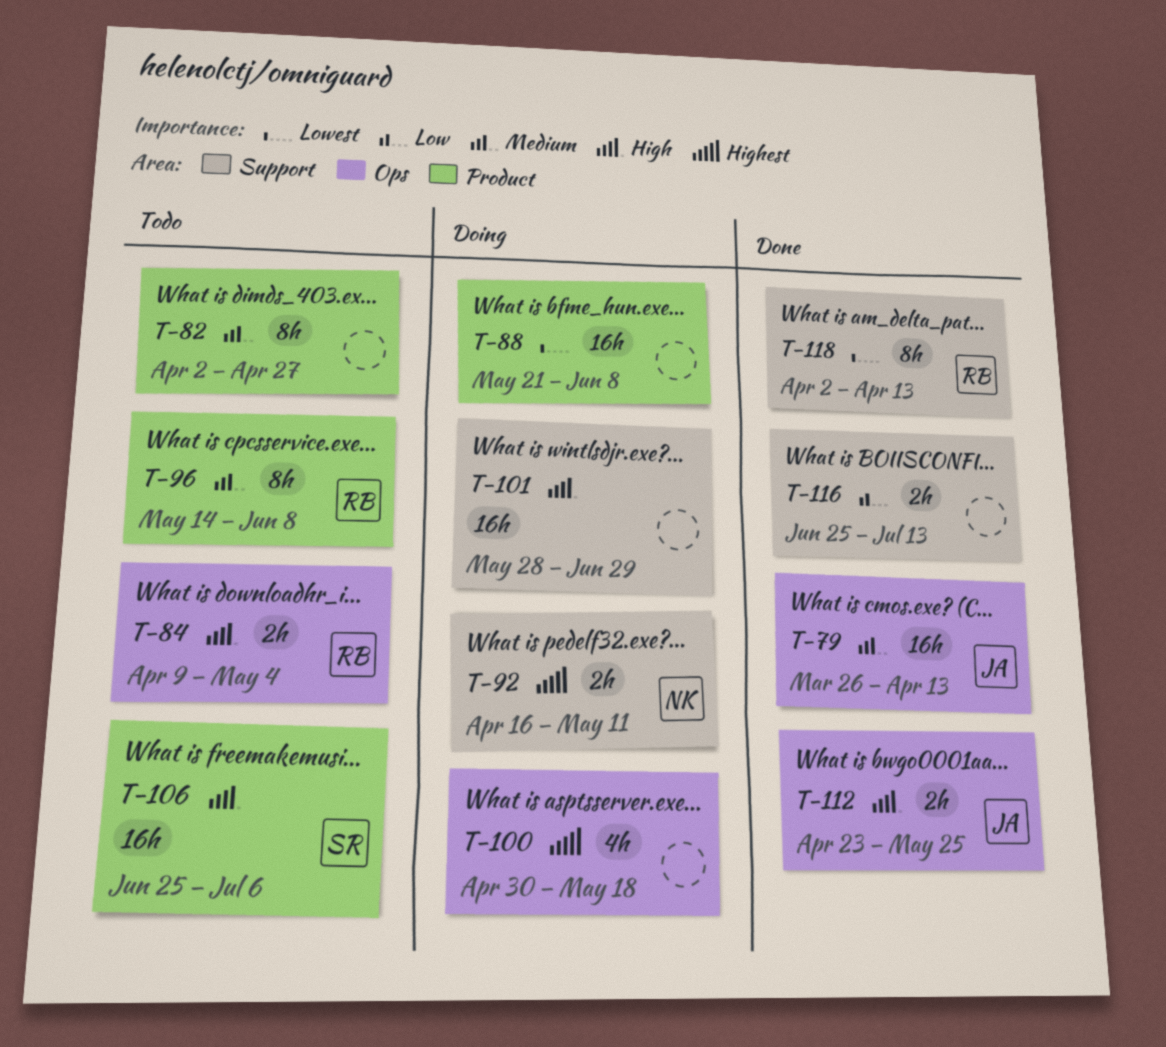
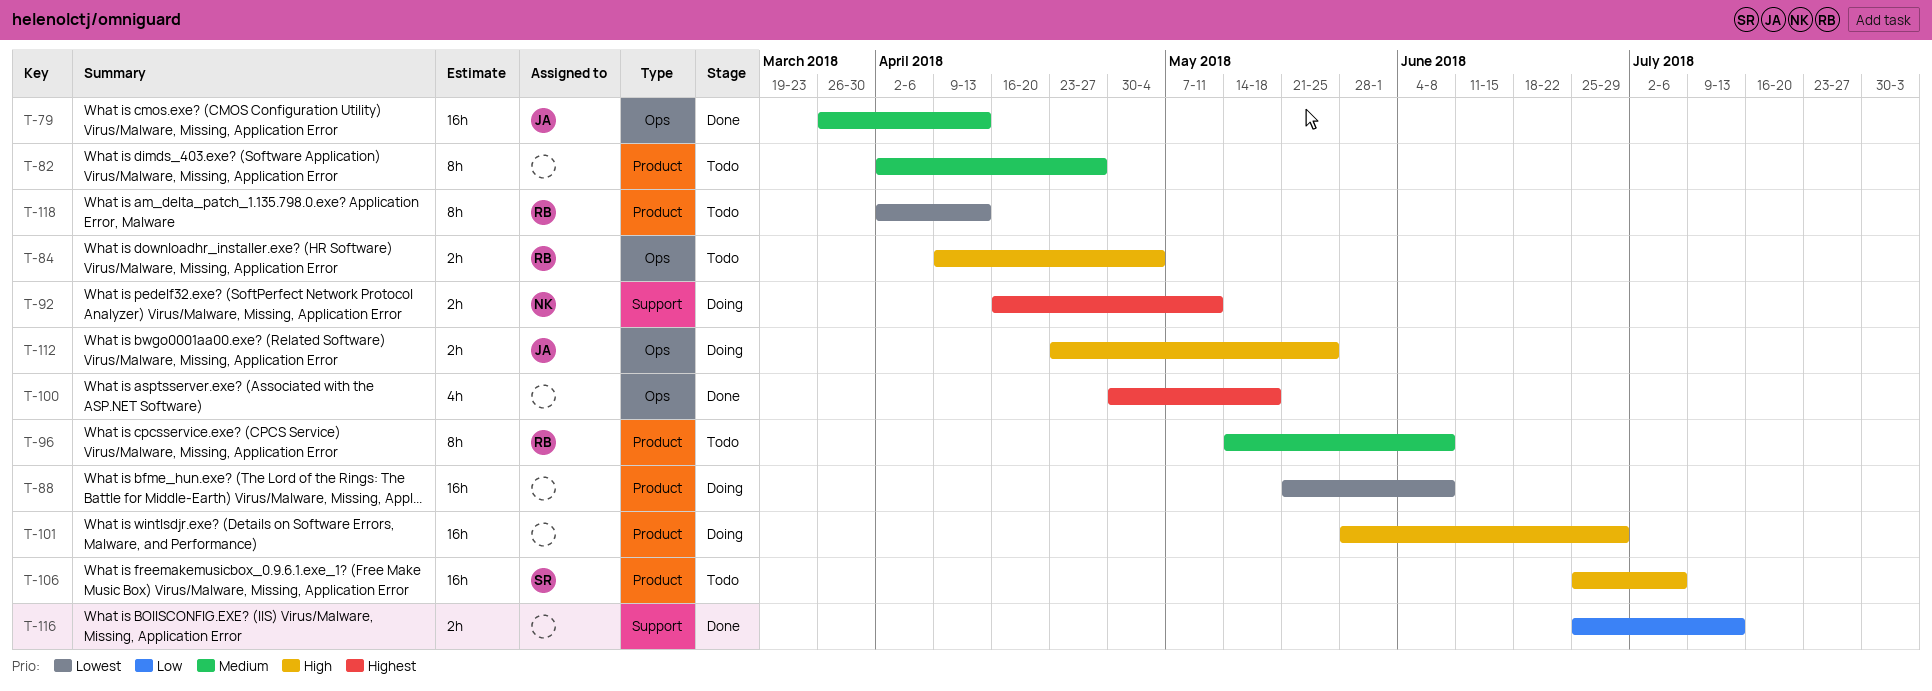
T-100, status: Doing -> Done
T-101, label: Support -> Product
T-112, status: Done -> Doing
T-118, status: Done -> Todo
T-118, label: Support -> Product

